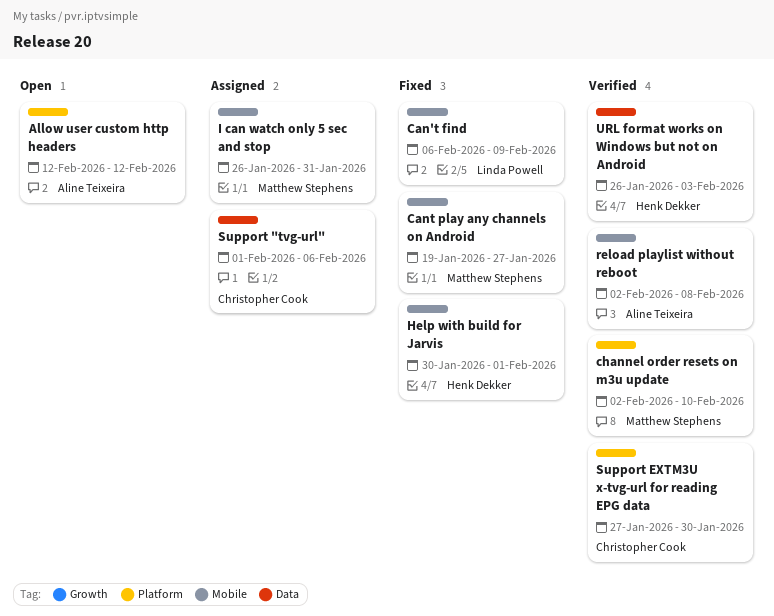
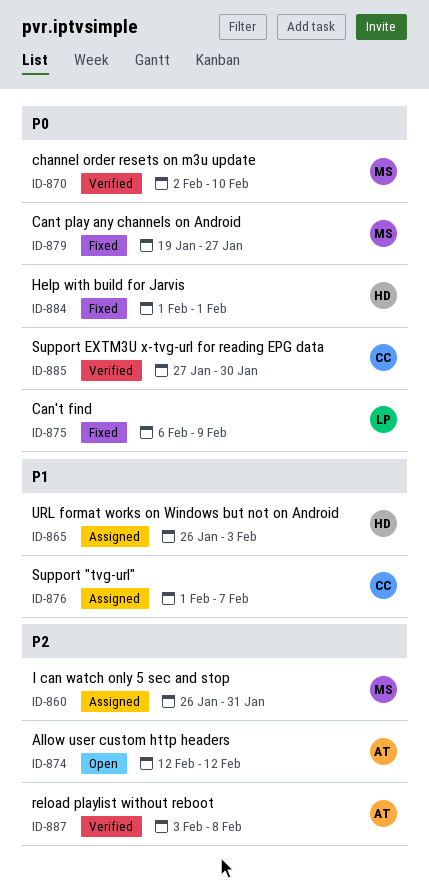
Help with build for Jarvis, start: Jan 30 -> Feb 1
reload playlist without reboot, start: Feb 2 -> Feb 3
Support "tvg-url", due: Feb 6 -> Feb 7
URL format works on Windows but not on Android, status: Verified -> Assigned

